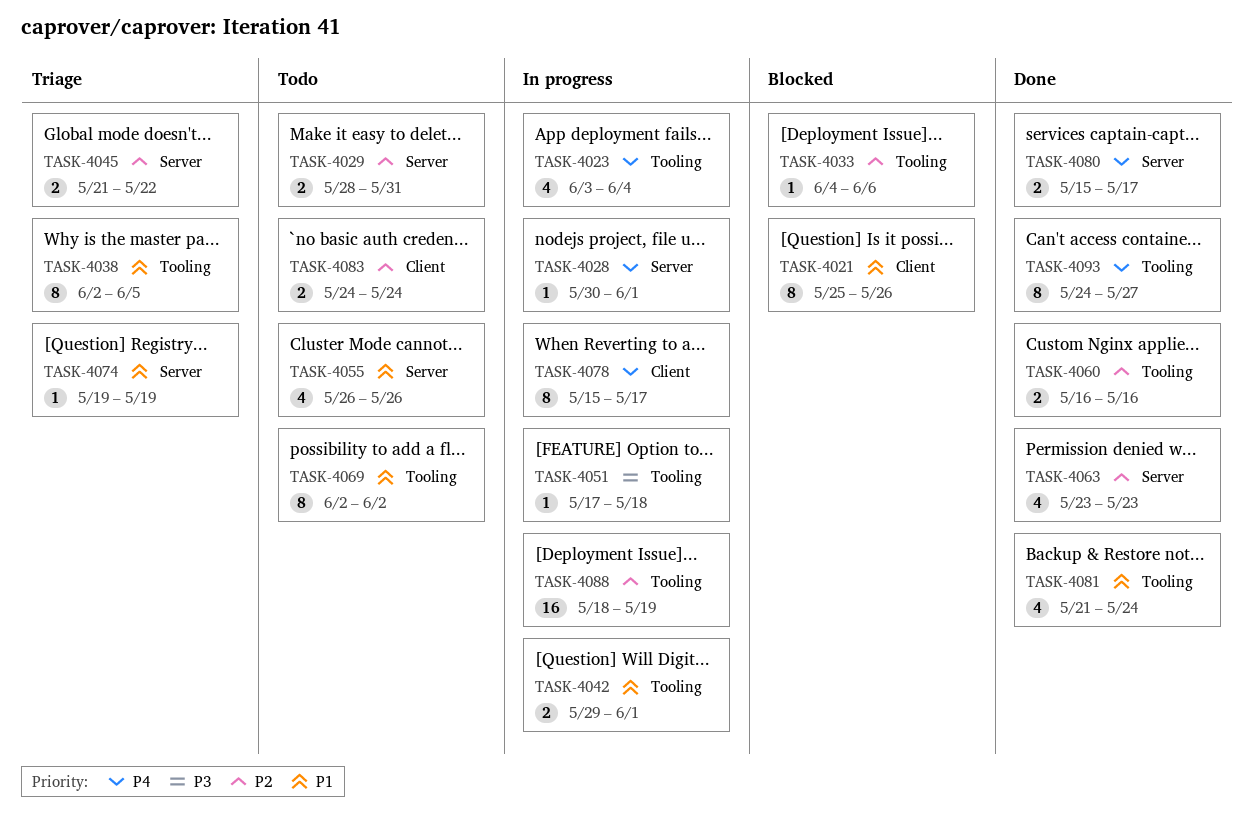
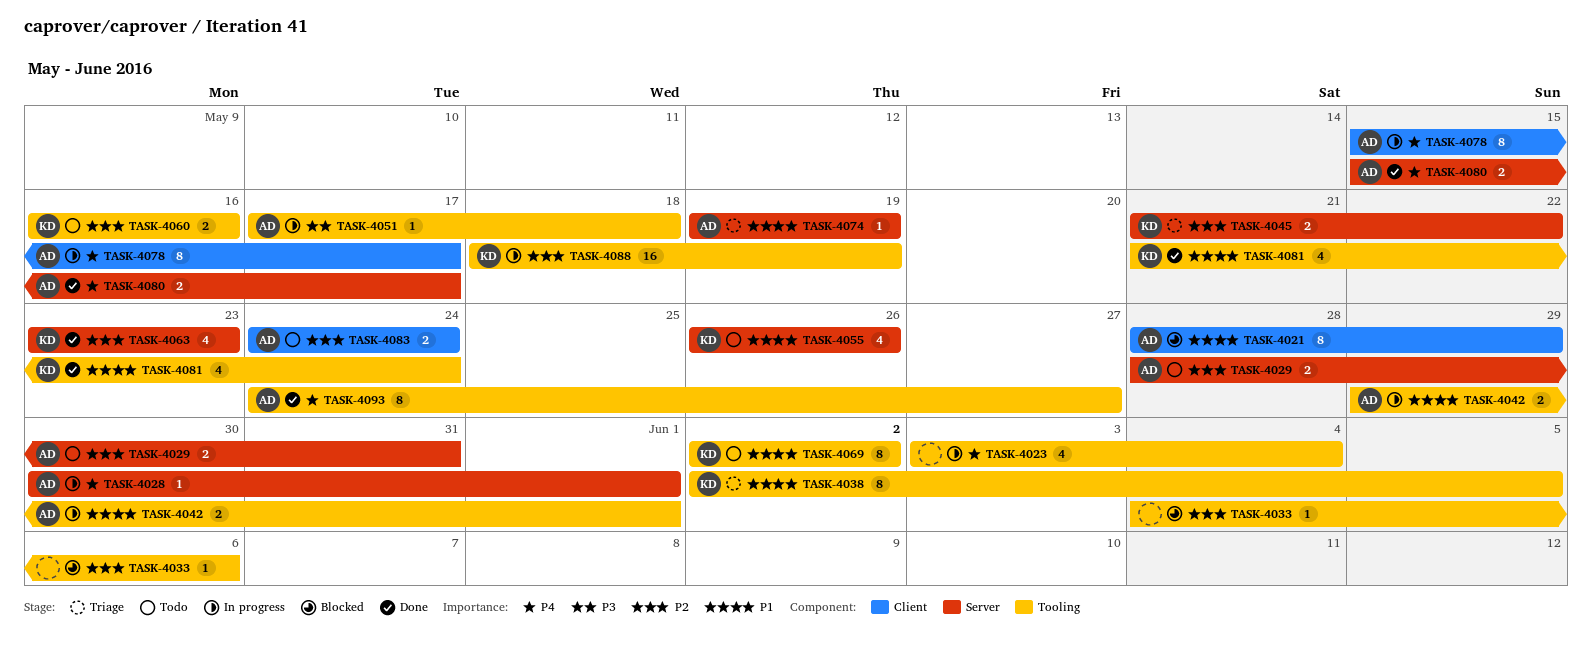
TASK-4021, start: May 25 -> May 28
TASK-4021, due: May 26 -> May 29
TASK-4060, status: Done -> Todo

